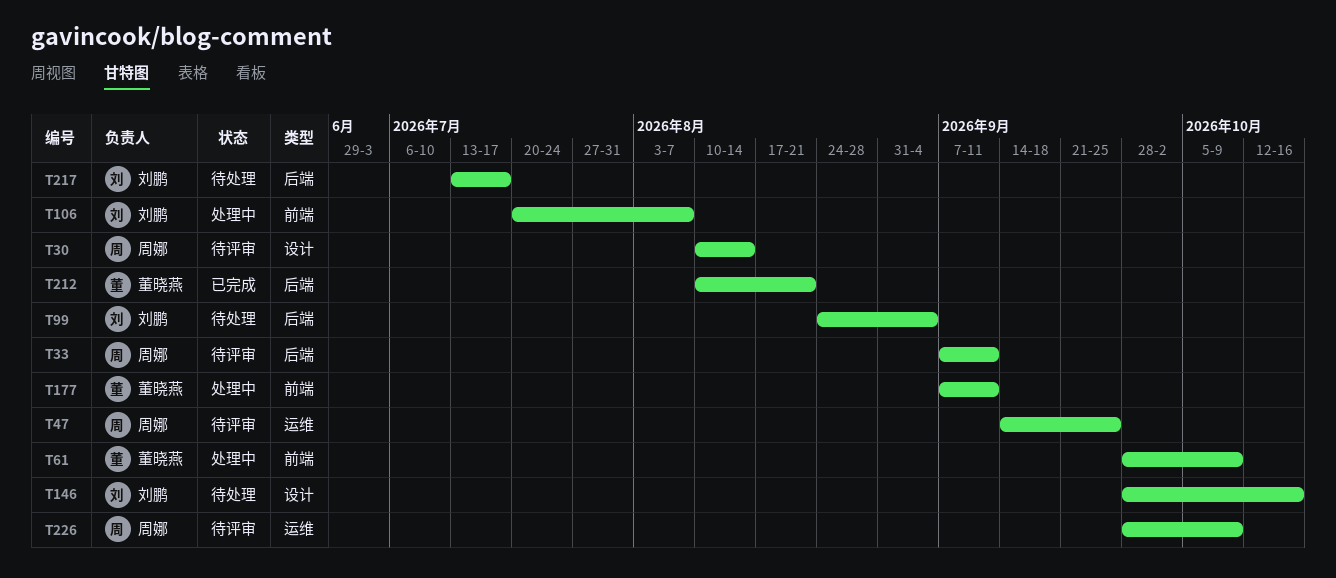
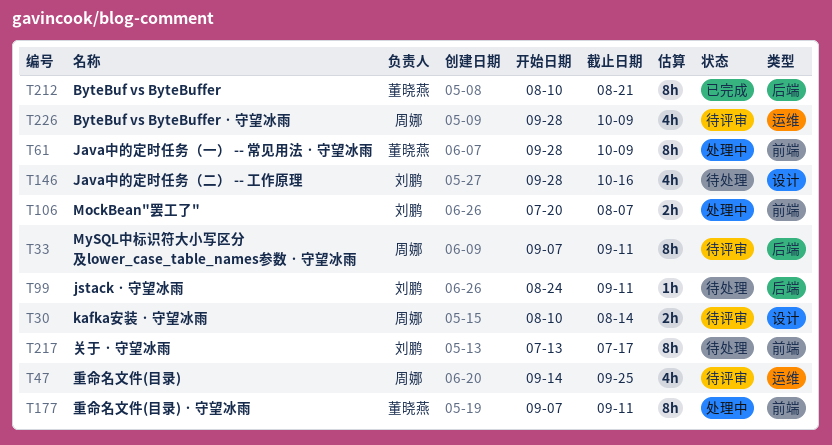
T99, due: Sep 4 -> Sep 11
T217, label: 后端 -> 前端

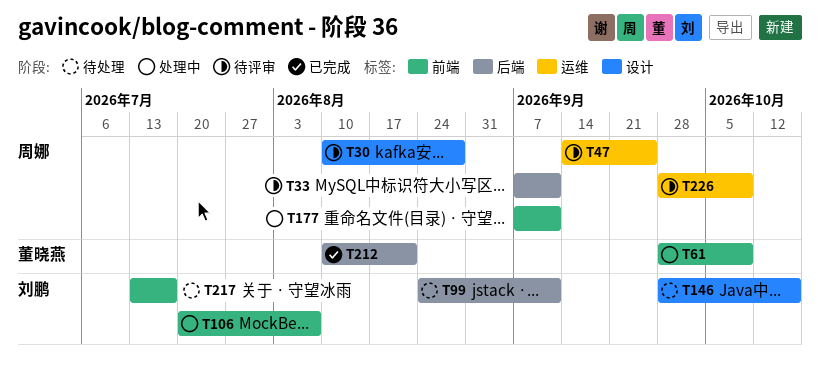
T30, due: Aug 14 -> Aug 28
T177, owner: 董晓燕 -> 周娜

